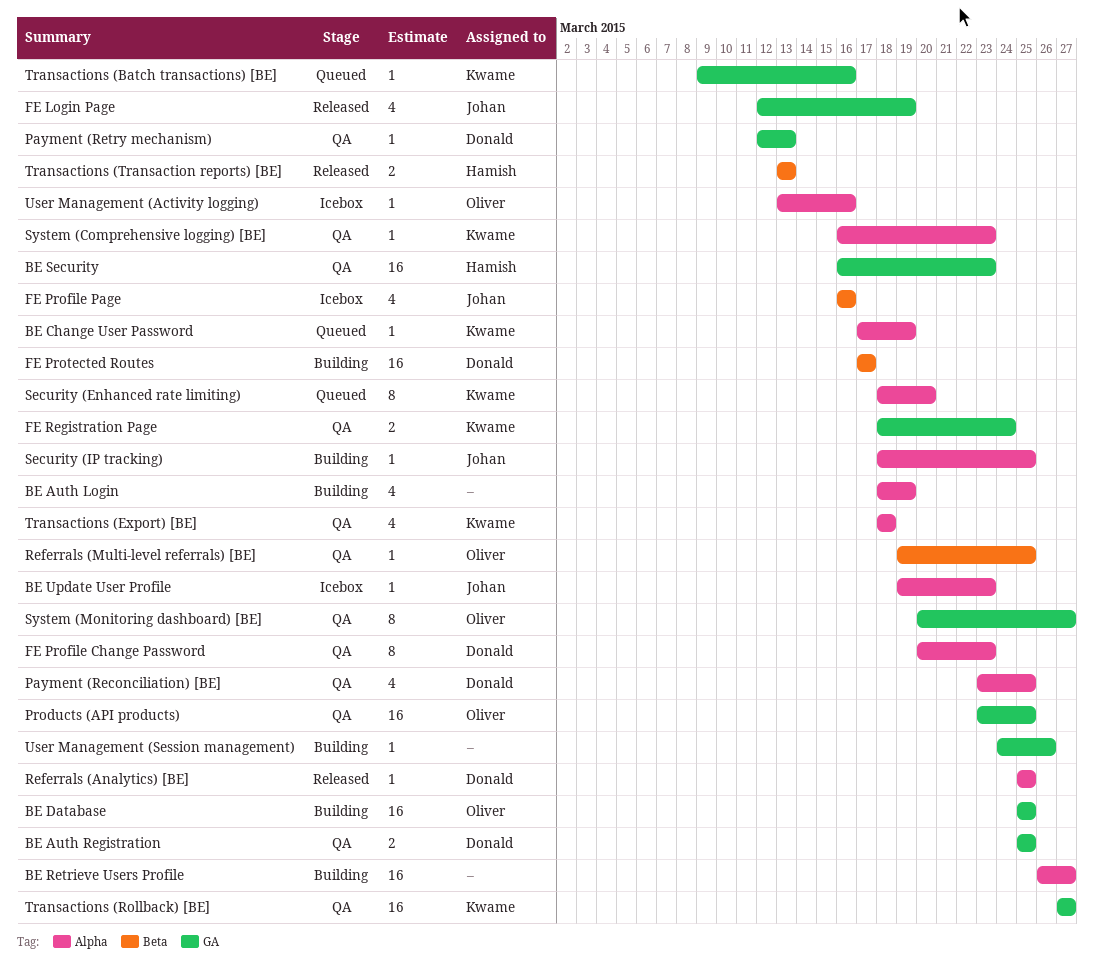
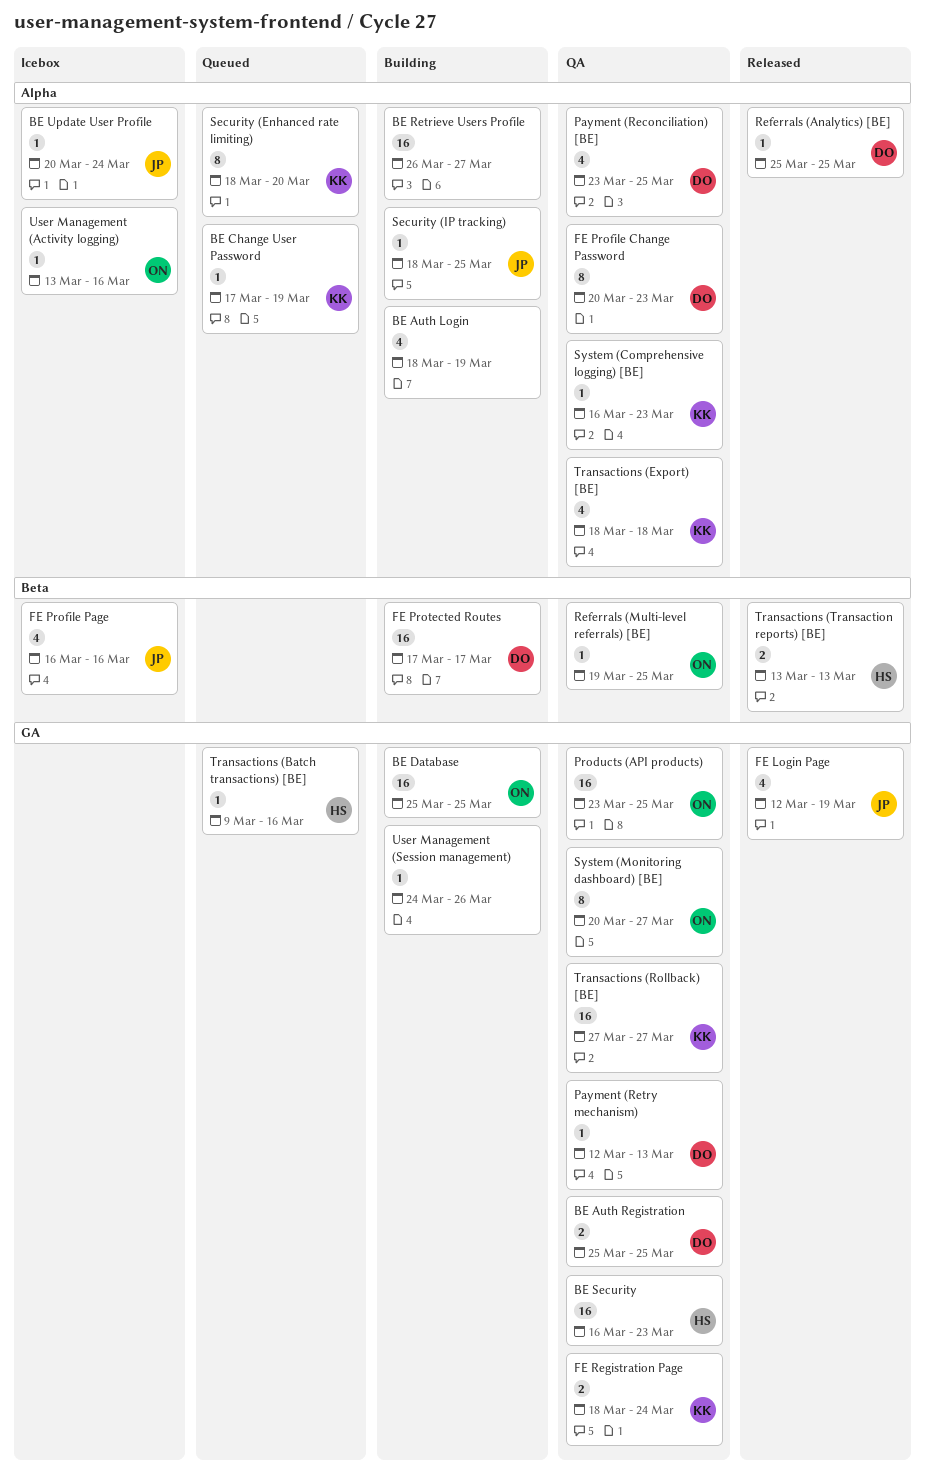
BE Update User Profile, start: Mar 19 -> Mar 20
BE Update User Profile, due: Mar 23 -> Mar 24
Transactions (Batch transactions) [BE], owner: Kwame -> Hamish

